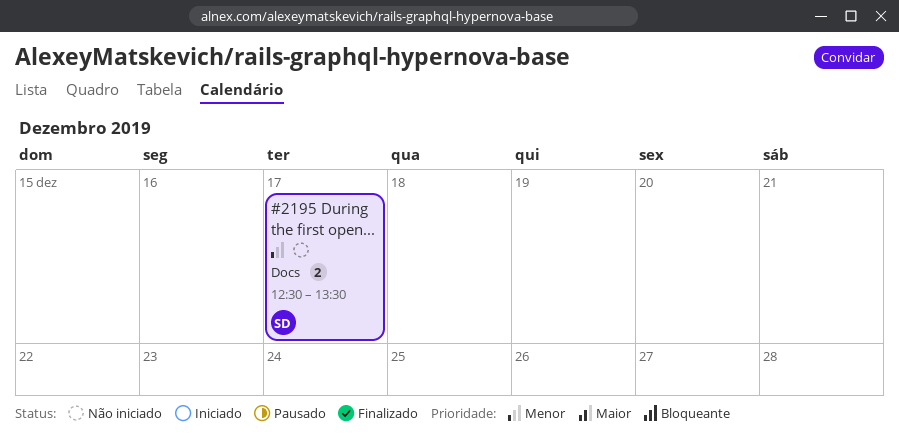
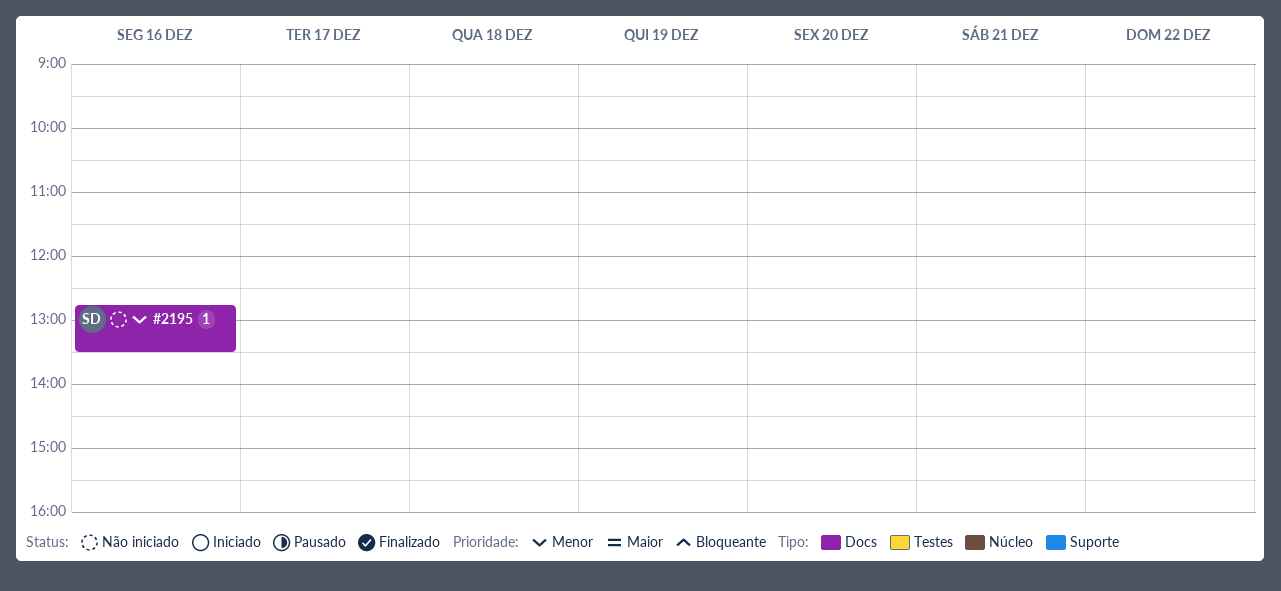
#2195, estimate: 2 -> 1
#2195, day: Dec 17 -> Dec 16
#2195, begins: 12:30 -> 12:45

